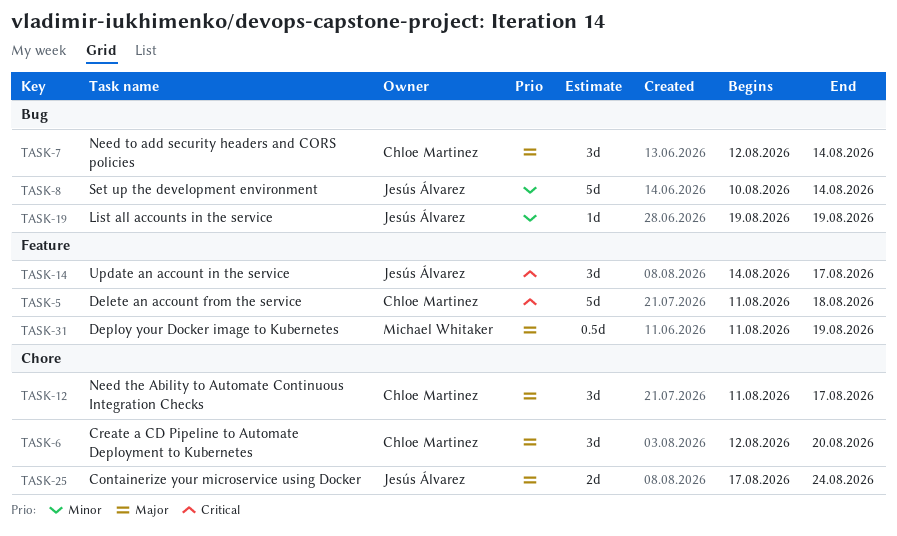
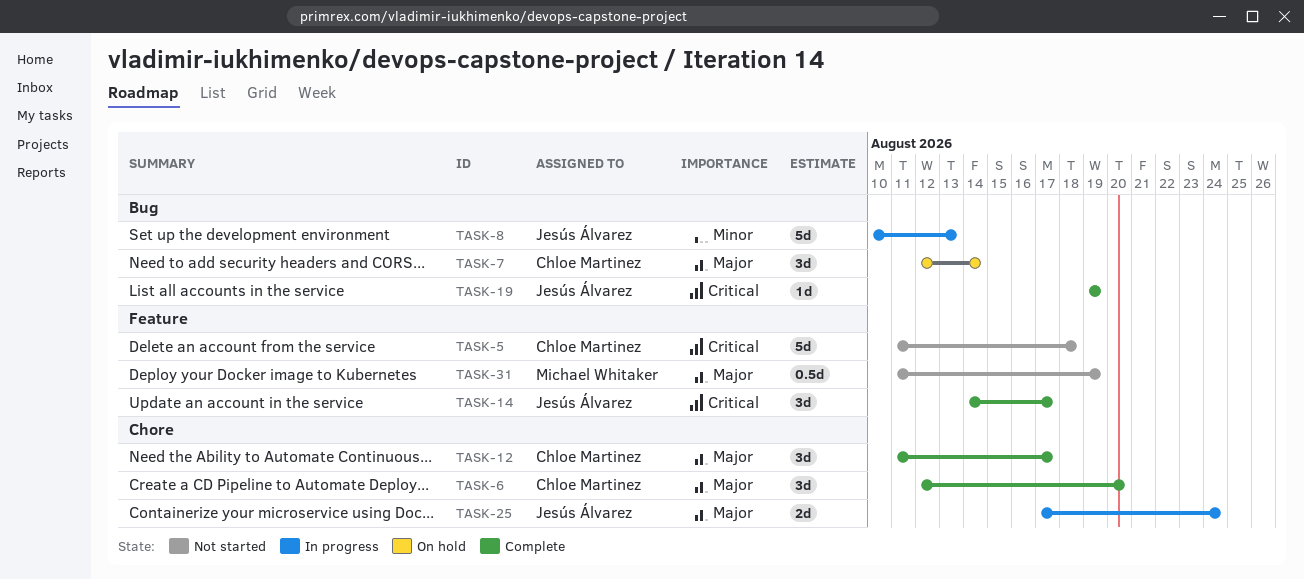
TASK-8, due: Aug 14 -> Aug 13
TASK-19, priority: Minor -> Critical

